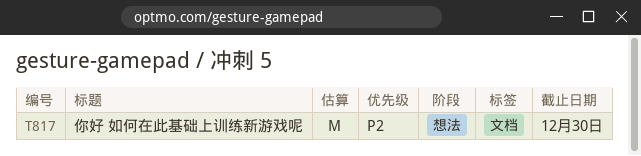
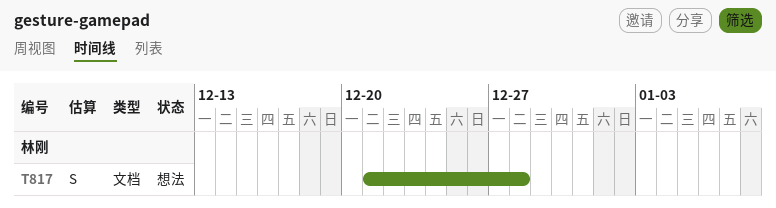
T817, estimate: M -> S
T817, due: Dec 30 -> Dec 28

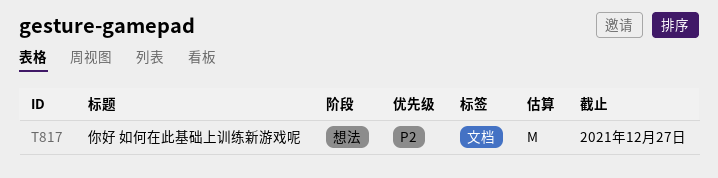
T817, estimate: S -> M
T817, due: Dec 28 -> Dec 27

